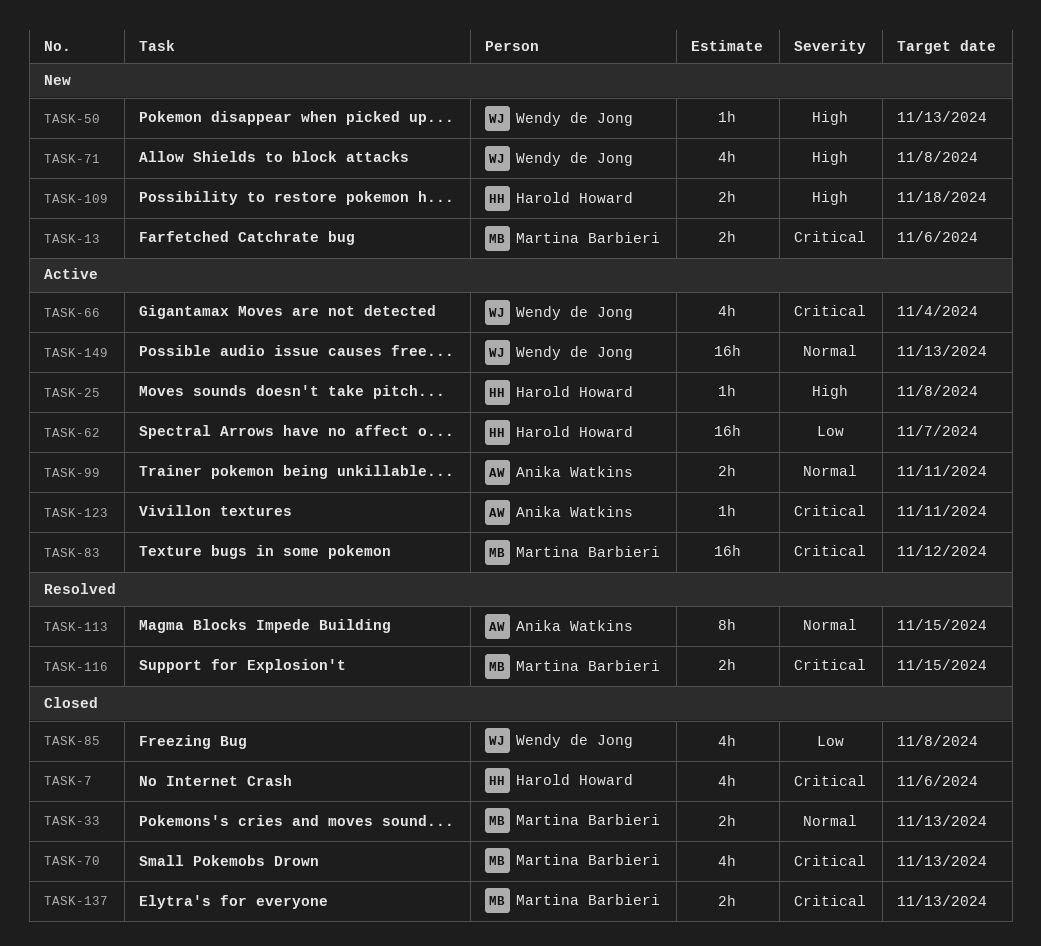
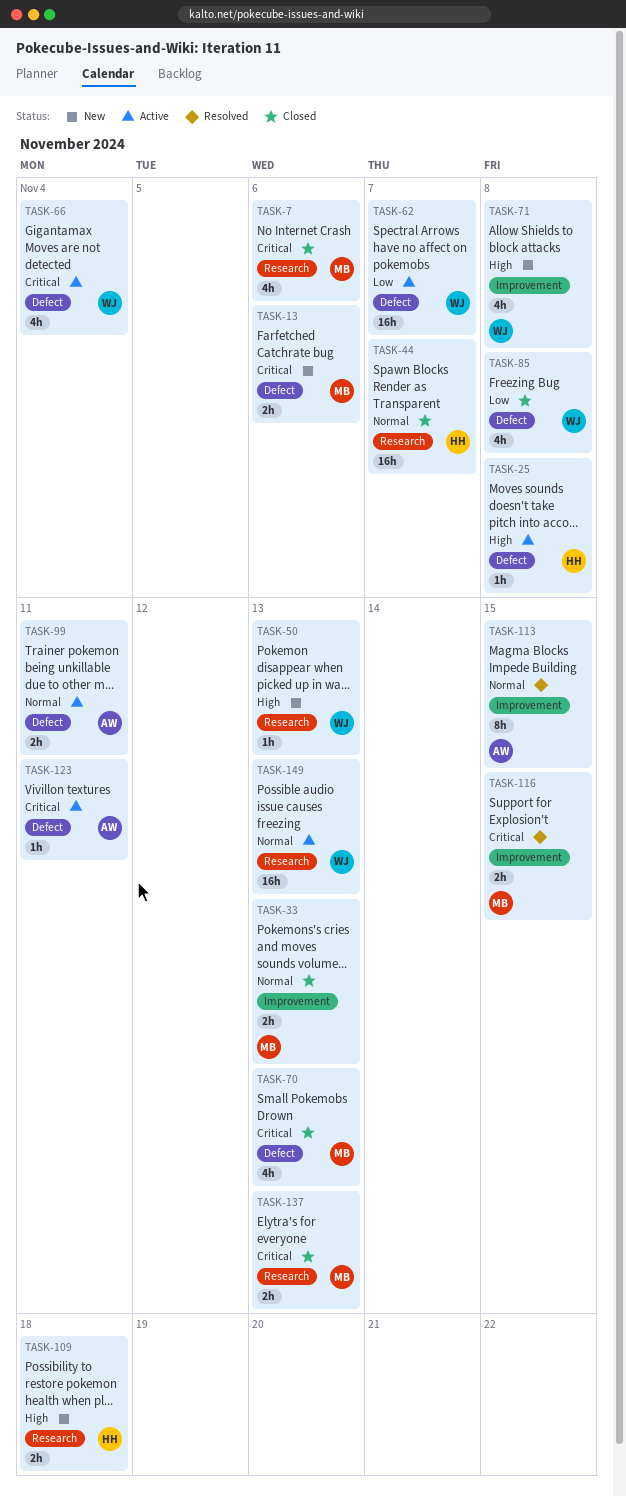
TASK-7, owner: Harold Howard -> Martina Barbieri
TASK-44: none -> present
TASK-62, owner: Harold Howard -> Wendy de Jong
TASK-83: present -> none

